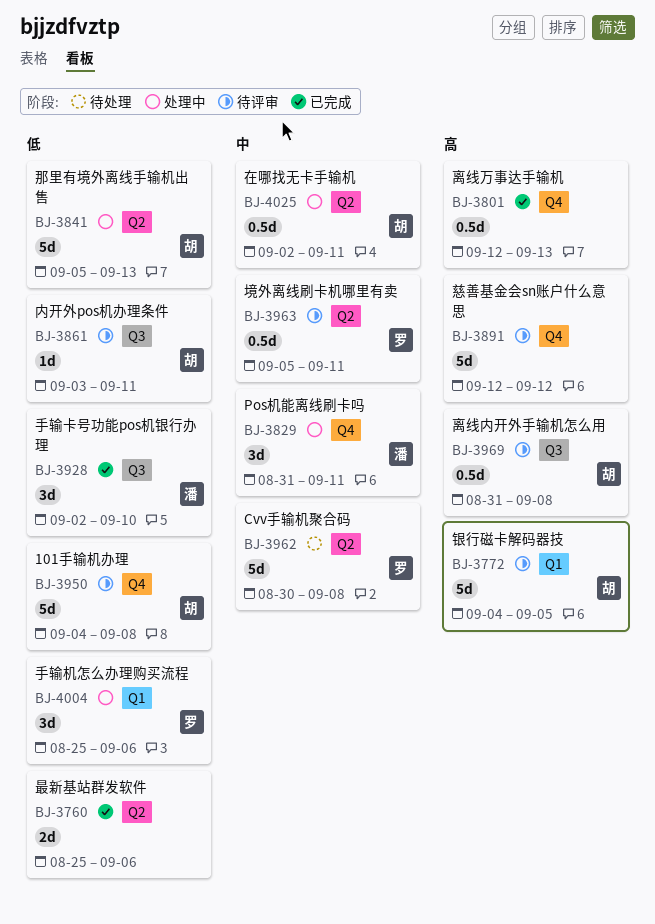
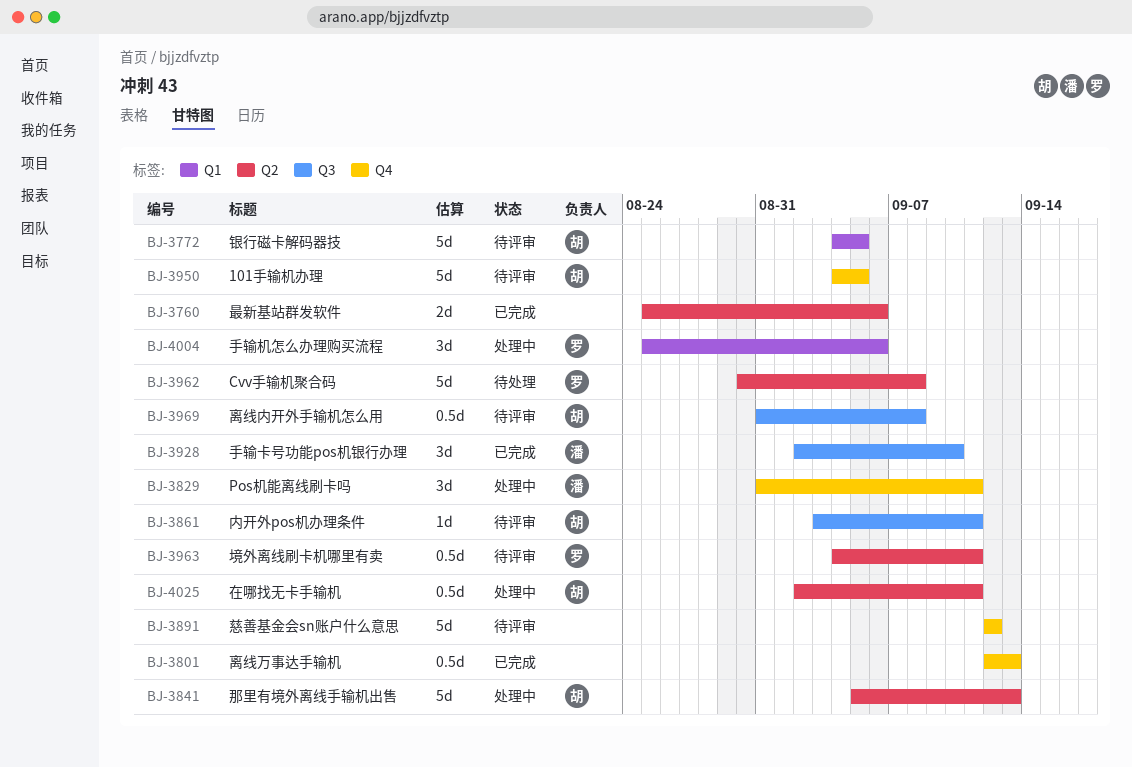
BJ-3950, due: Sep 8 -> Sep 5
BJ-3963, start: Sep 5 -> Sep 4

